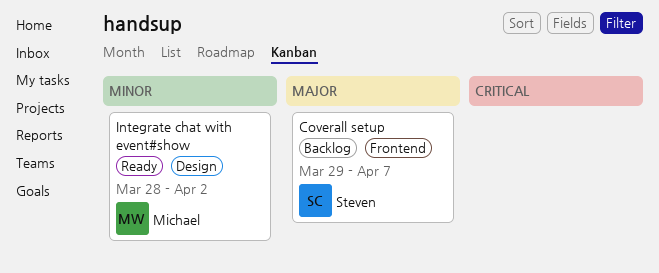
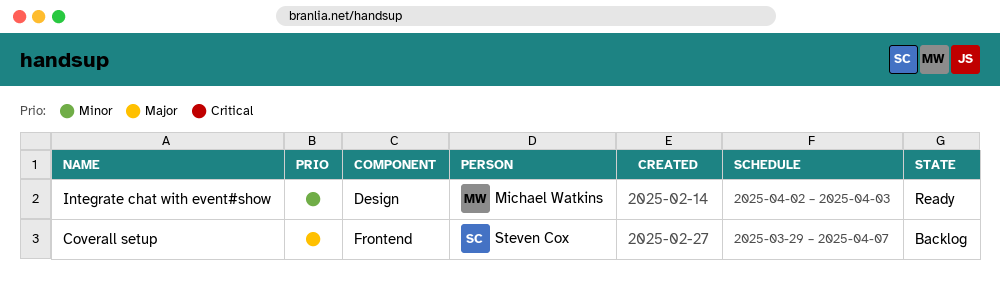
Integrate chat with event#show, start: Mar 28 -> Apr 2
Integrate chat with event#show, due: Apr 2 -> Apr 3

